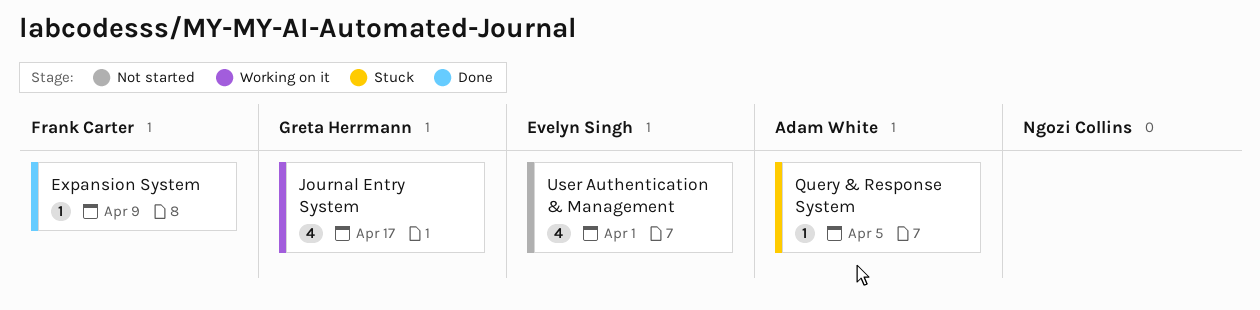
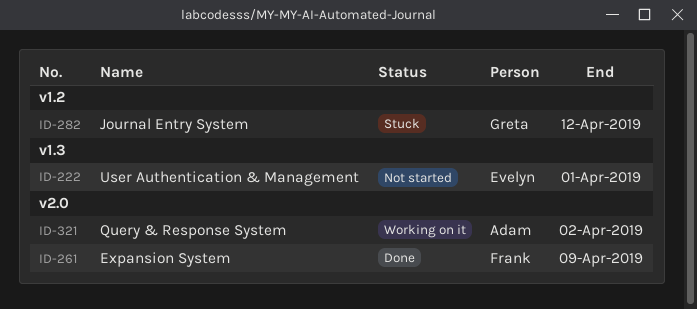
Journal Entry System, status: Working on it -> Stuck
Journal Entry System, due: Apr 17 -> Apr 12
Query & Response System, status: Stuck -> Working on it
Query & Response System, due: Apr 5 -> Apr 2

